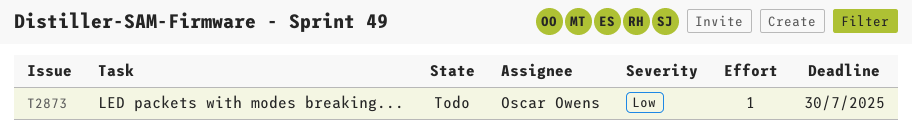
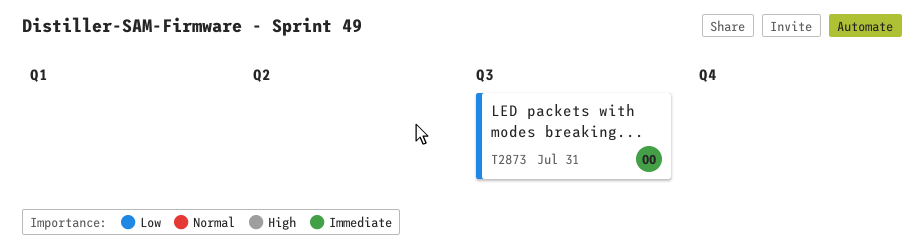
T2873, due: Jul 30 -> Jul 31

